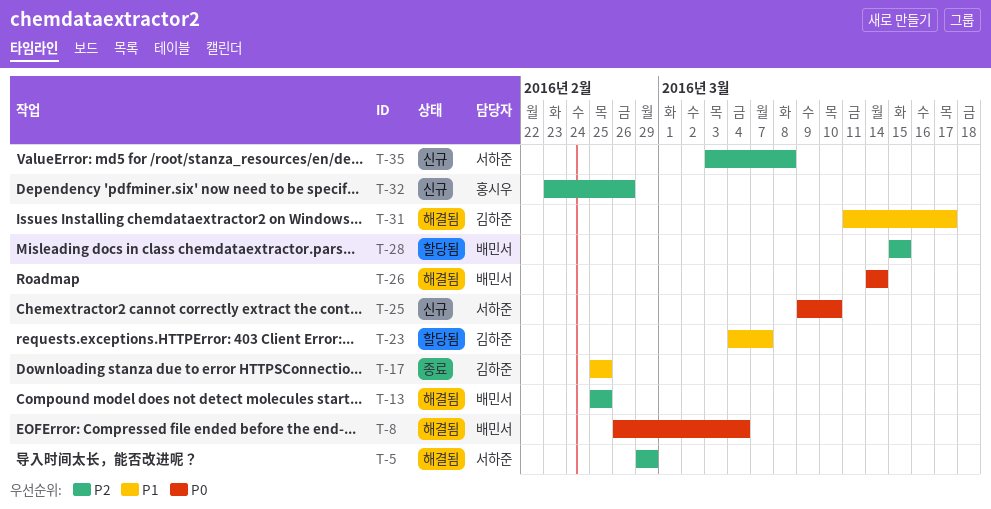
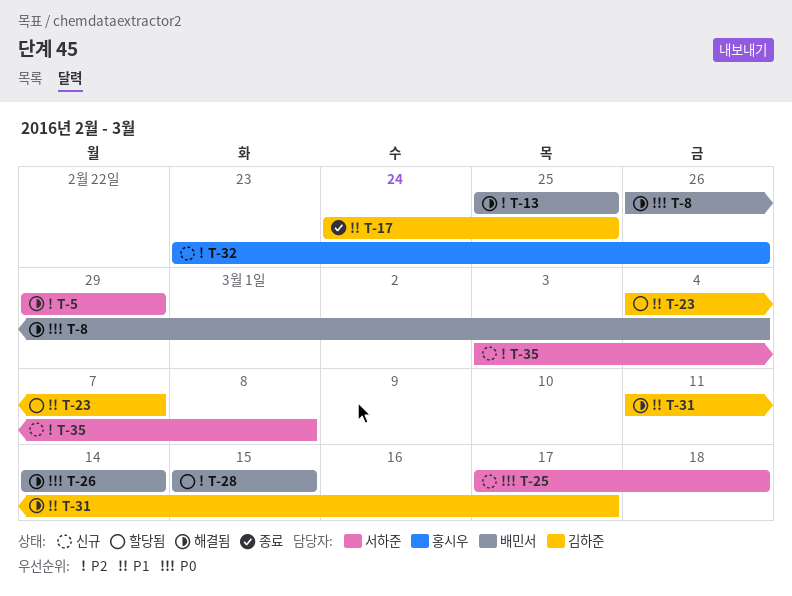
T-17, start: Feb 25 -> Feb 24
T-25, start: Mar 9 -> Mar 17
T-25, due: Mar 10 -> Mar 18

